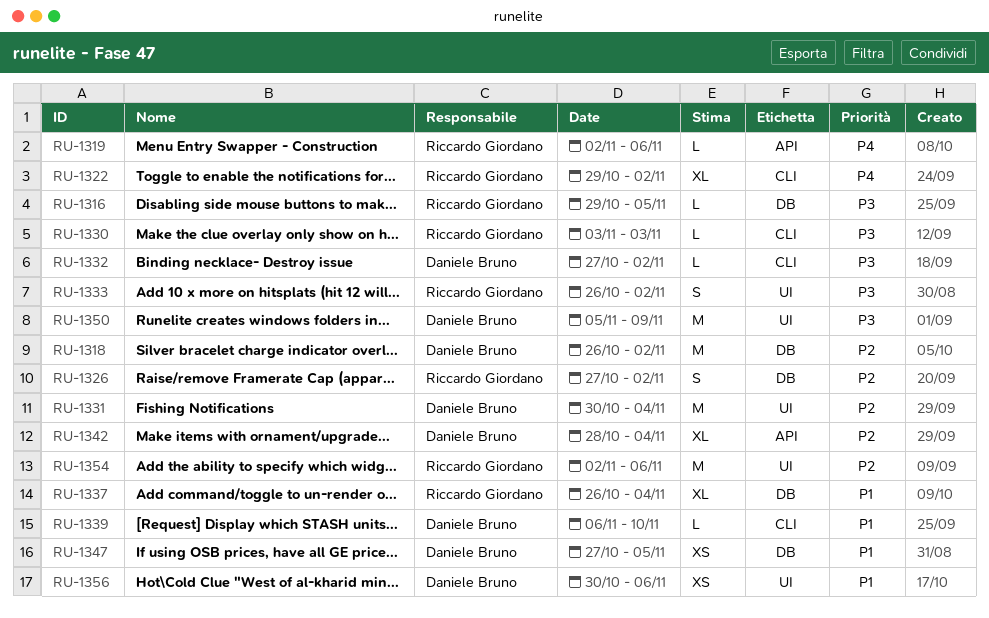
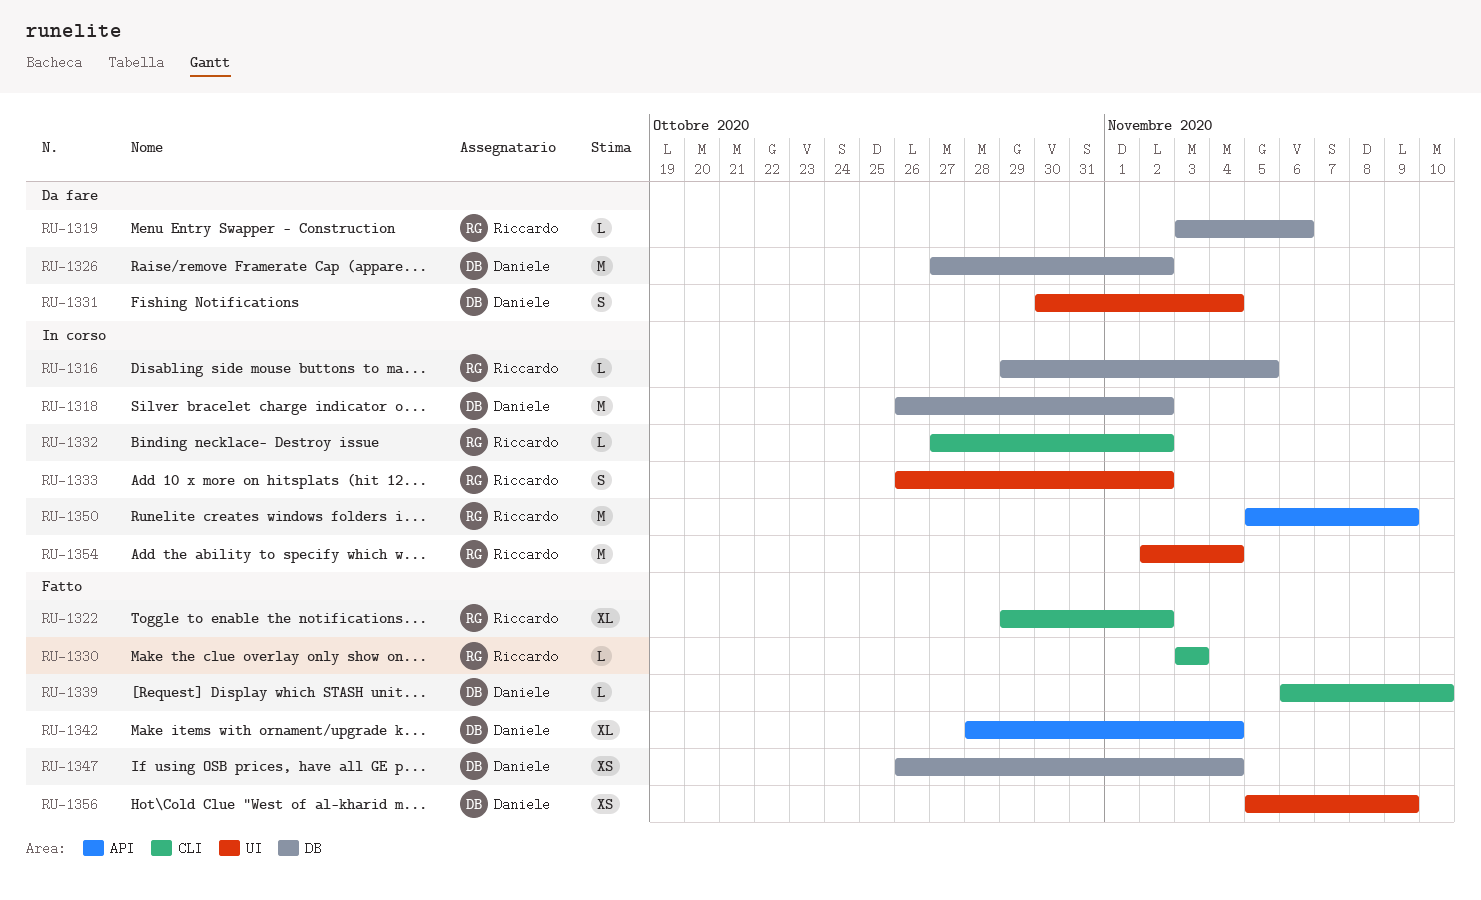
RU-1319, label: API -> DB
RU-1319, start: Nov 2 -> Nov 3
RU-1326, owner: Riccardo Giordano -> Daniele Bruno
RU-1326, estimate: S -> M
RU-1331, estimate: M -> S
RU-1332, owner: Daniele Bruno -> Riccardo Giordano
RU-1337: present -> none
RU-1347, start: Oct 27 -> Oct 26
RU-1347, due: Nov 5 -> Nov 4
RU-1350, owner: Daniele Bruno -> Riccardo Giordano
RU-1350, label: UI -> API
RU-1354, due: Nov 6 -> Nov 4
RU-1356, start: Oct 30 -> Nov 5
RU-1356, due: Nov 6 -> Nov 9

